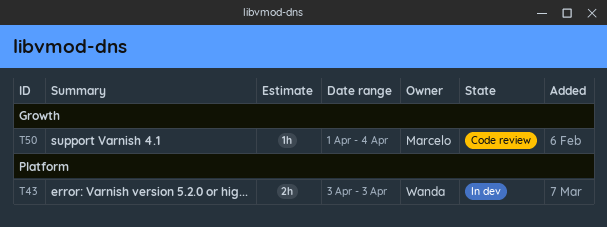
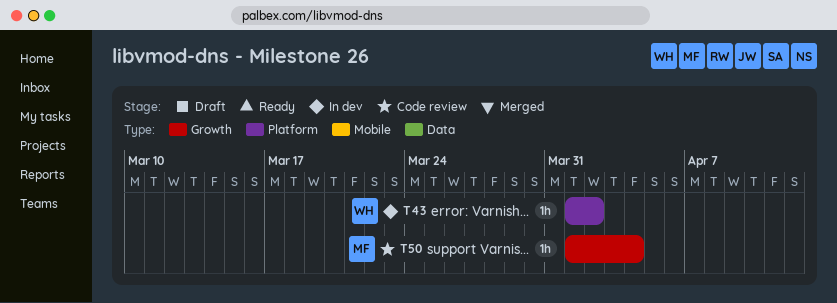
T43, estimate: 2h -> 1h
T43, start: Apr 3 -> Apr 1
T43, due: Apr 3 -> Apr 2

